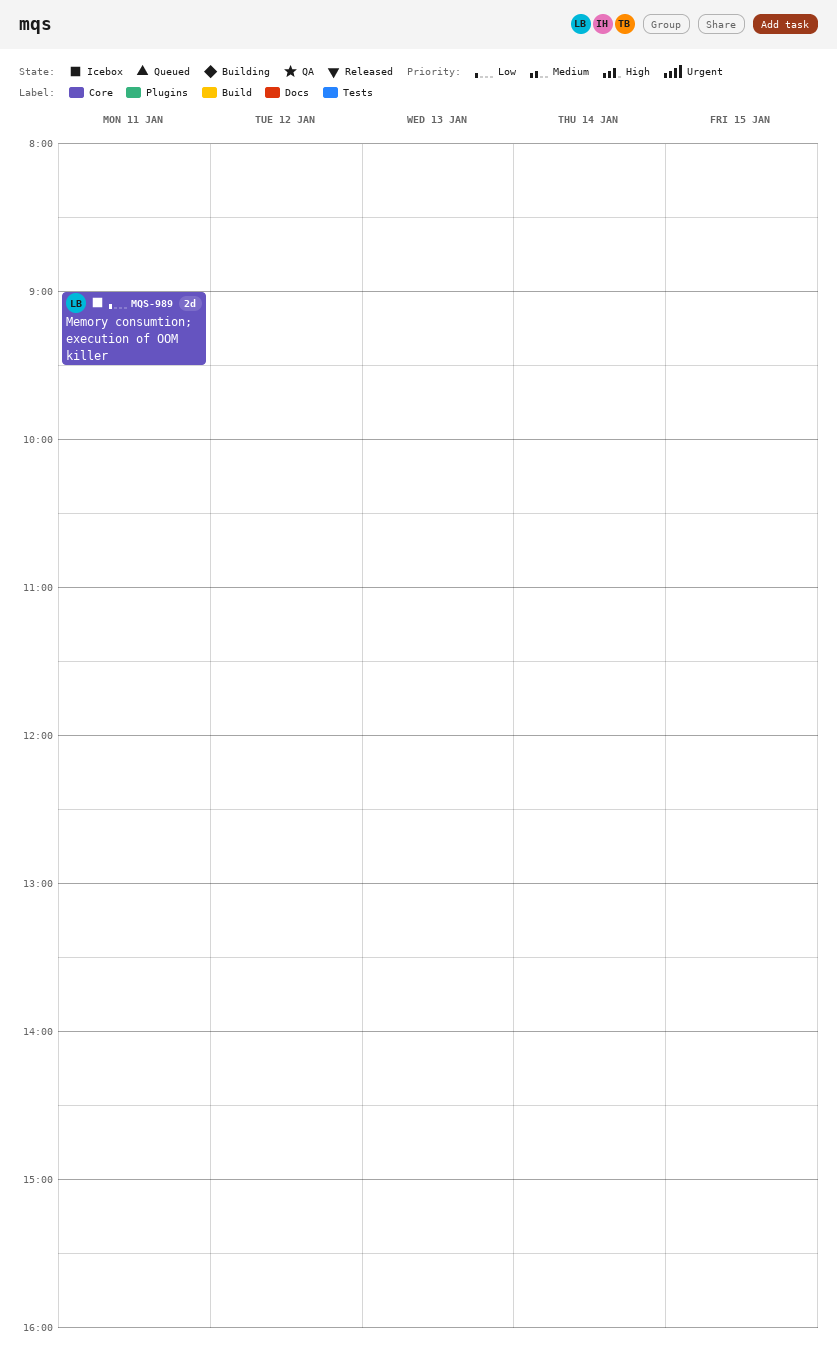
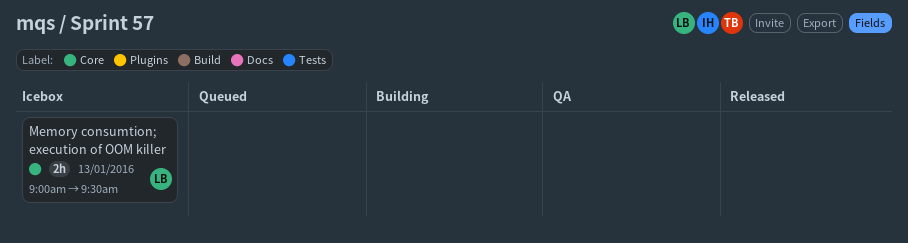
Memory consumtion; execution of OOM killer, estimate: 2d -> 2h
Memory consumtion; execution of OOM killer, day: Jan 11 -> Jan 13

